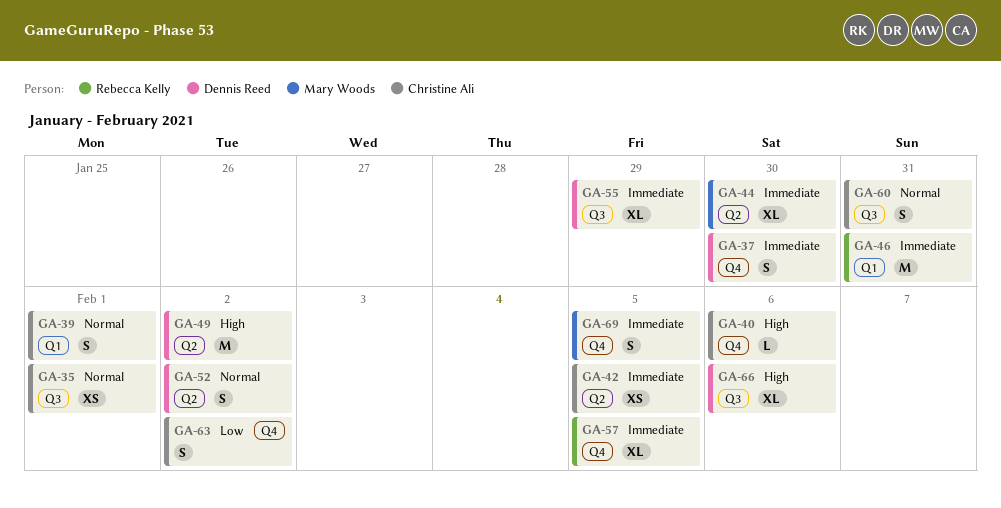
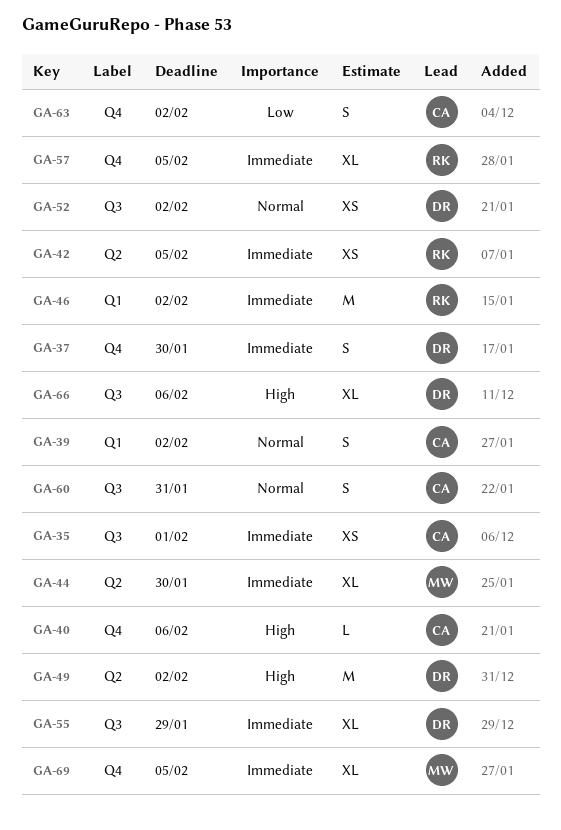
GA-35, priority: Normal -> Immediate
GA-39, due: Feb 1 -> Feb 2
GA-42, owner: Christine Ali -> Rebecca Kelly
GA-46, due: Jan 31 -> Feb 2
GA-52, label: Q2 -> Q3
GA-52, estimate: S -> XS
GA-69, estimate: S -> XL

